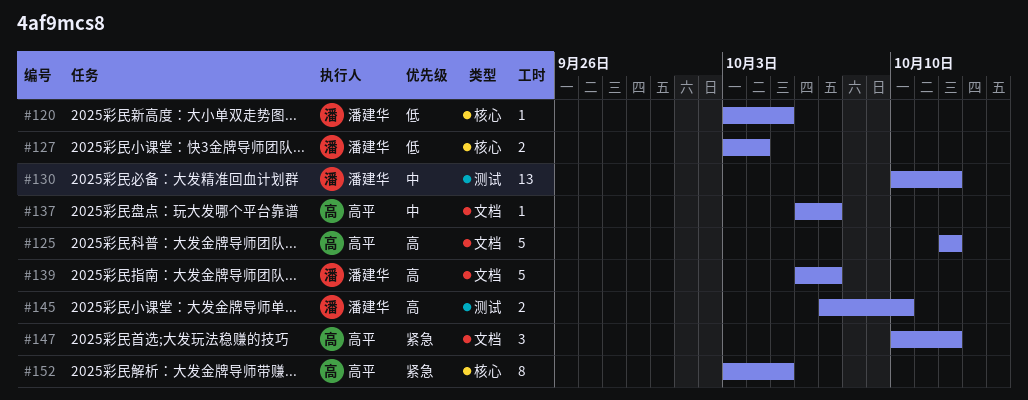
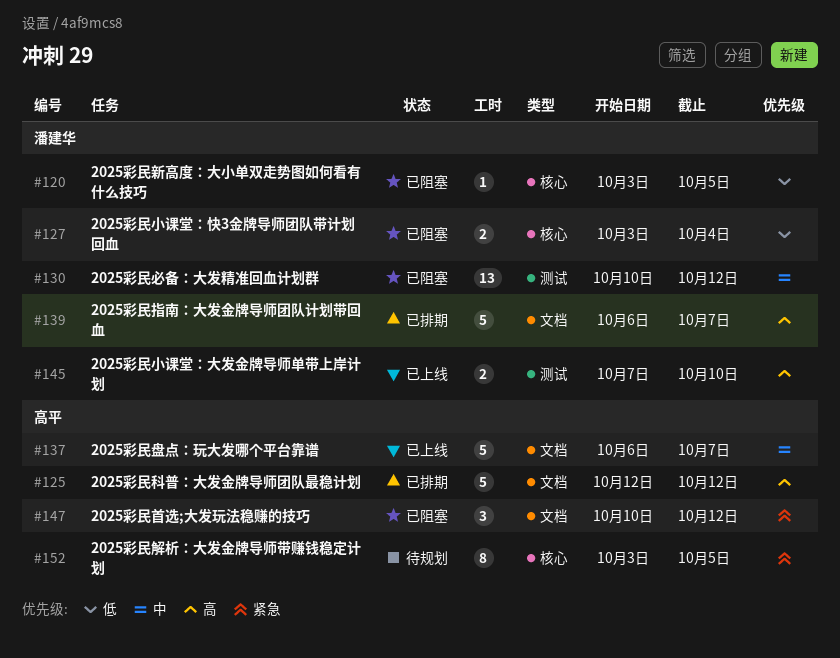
#137, estimate: 1 -> 5

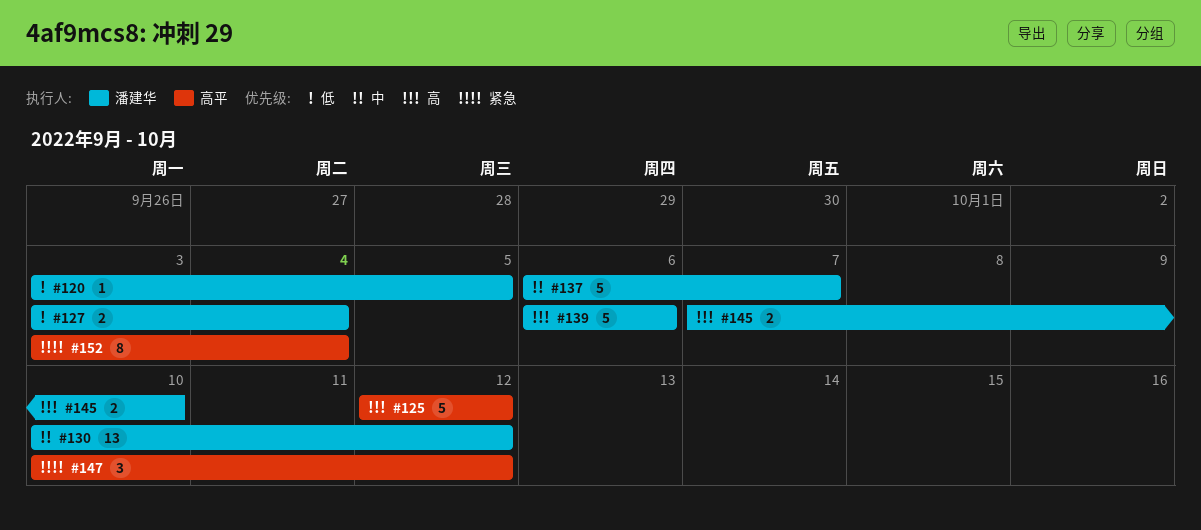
#137, owner: 高平 -> 潘建华
#139, due: Oct 7 -> Oct 6
#152, due: Oct 5 -> Oct 4

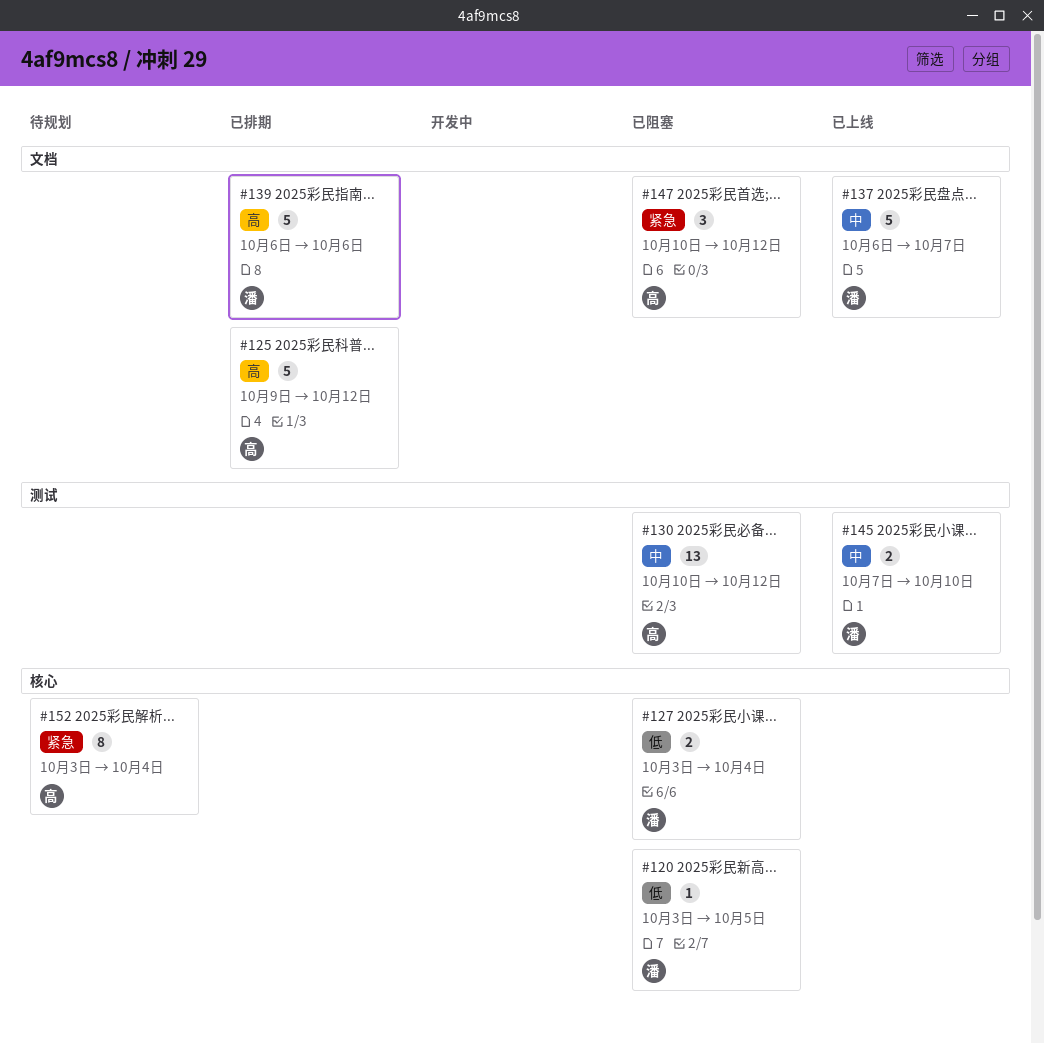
#125, start: Oct 12 -> Oct 9
#130, owner: 潘建华 -> 高平
#145, priority: 高 -> 中

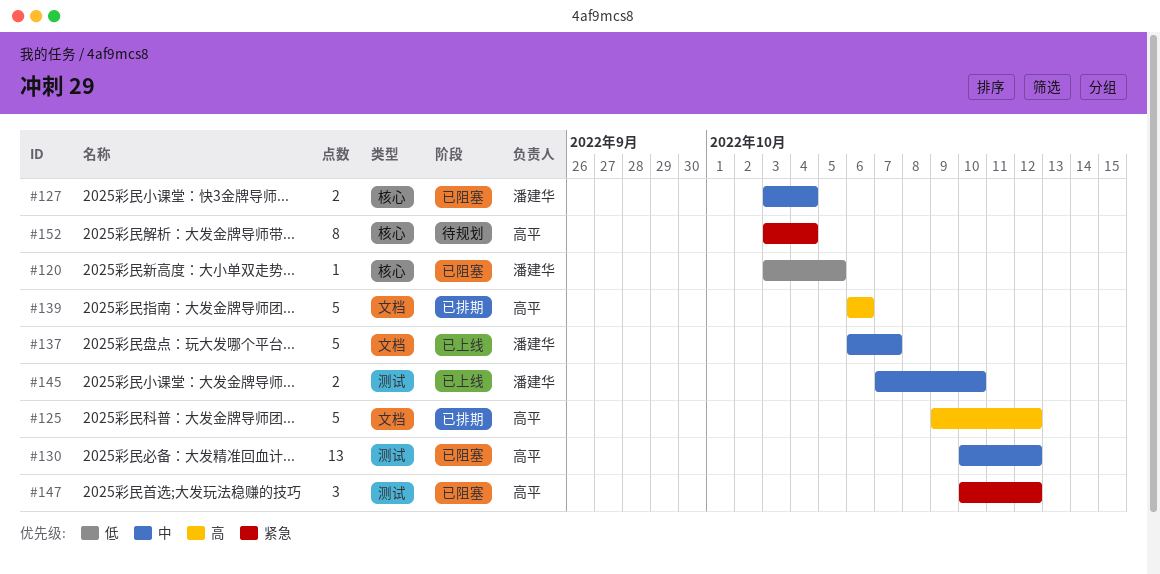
#127, priority: 低 -> 中
#139, owner: 潘建华 -> 高平
#147, label: 文档 -> 测试

